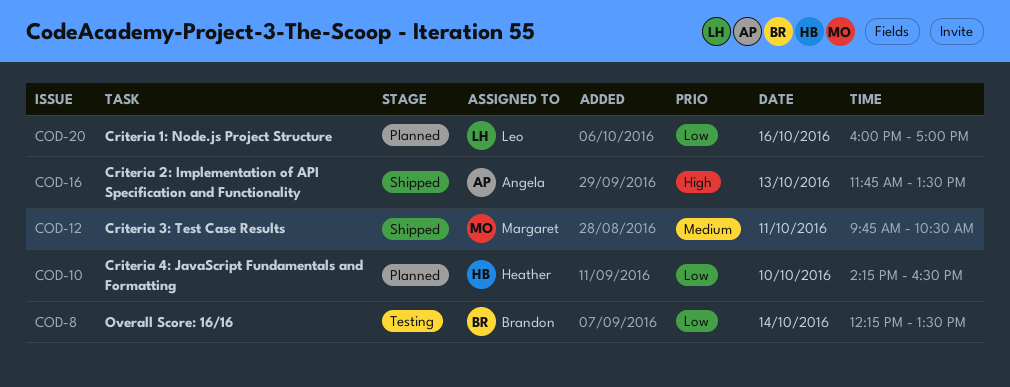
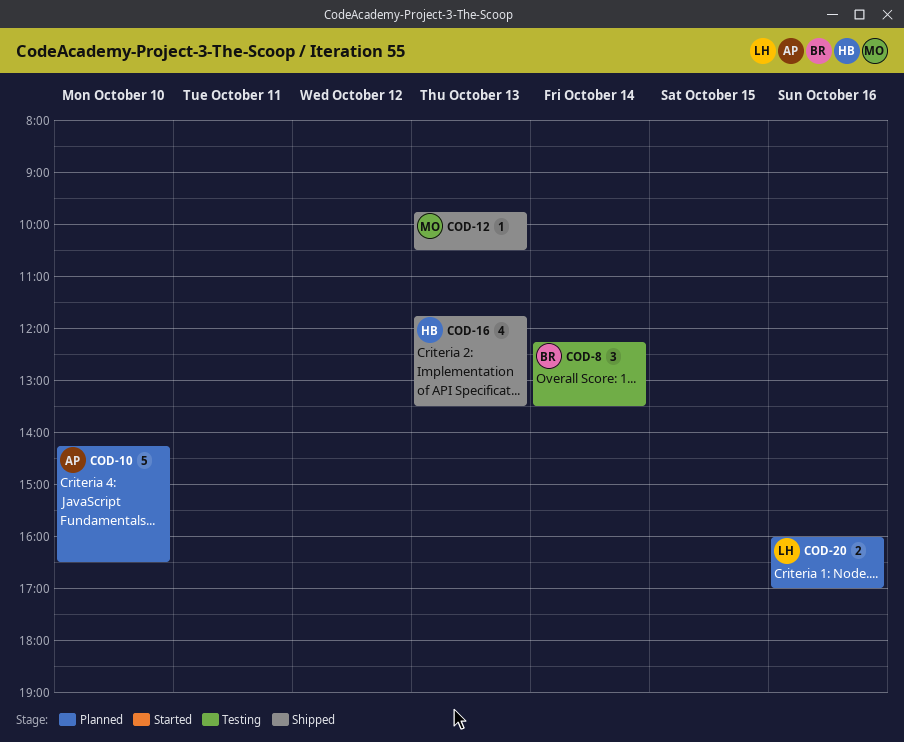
COD-10, owner: Heather -> Angela
COD-12, day: Oct 11 -> Oct 13
COD-16, owner: Angela -> Heather

